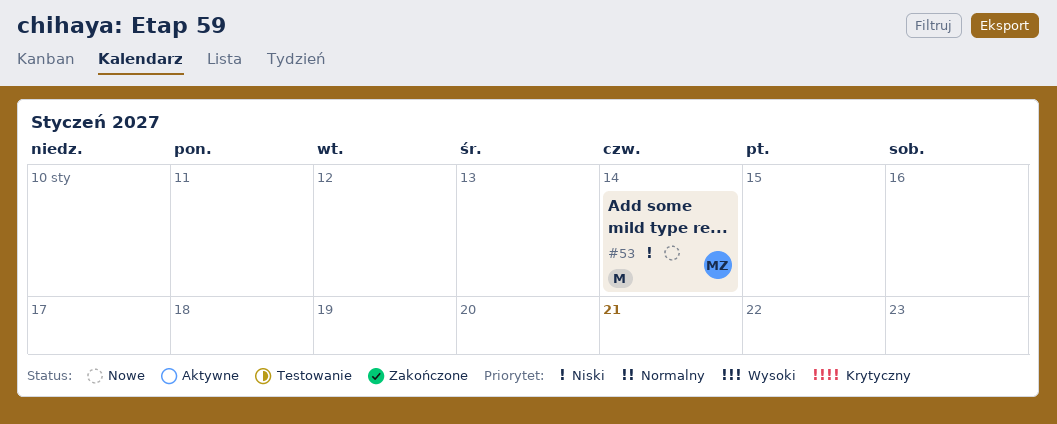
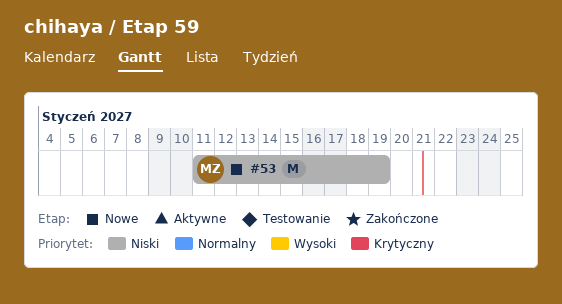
#53, due: Jan 14 -> Jan 19

